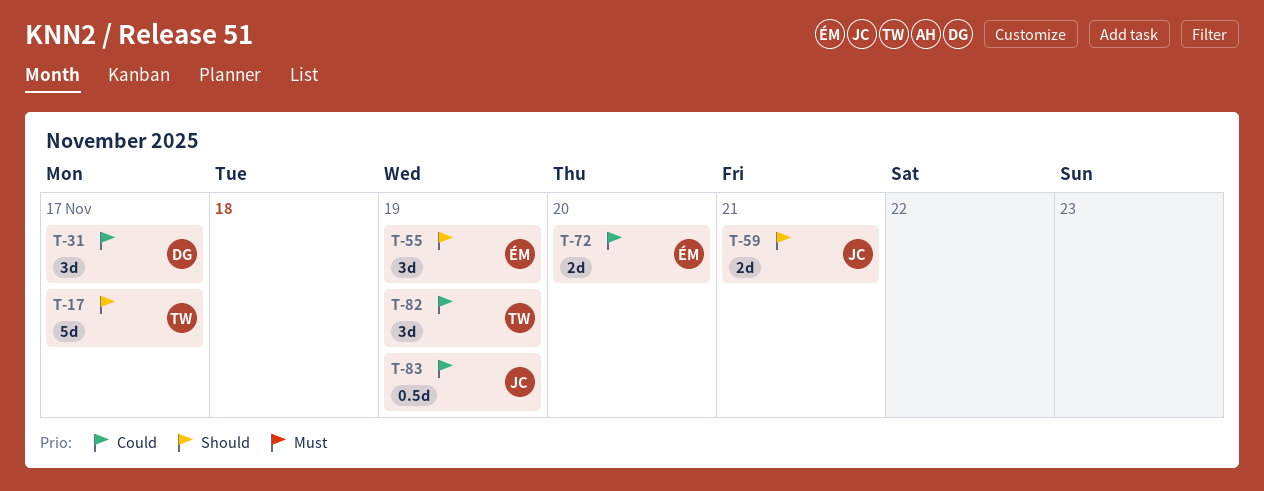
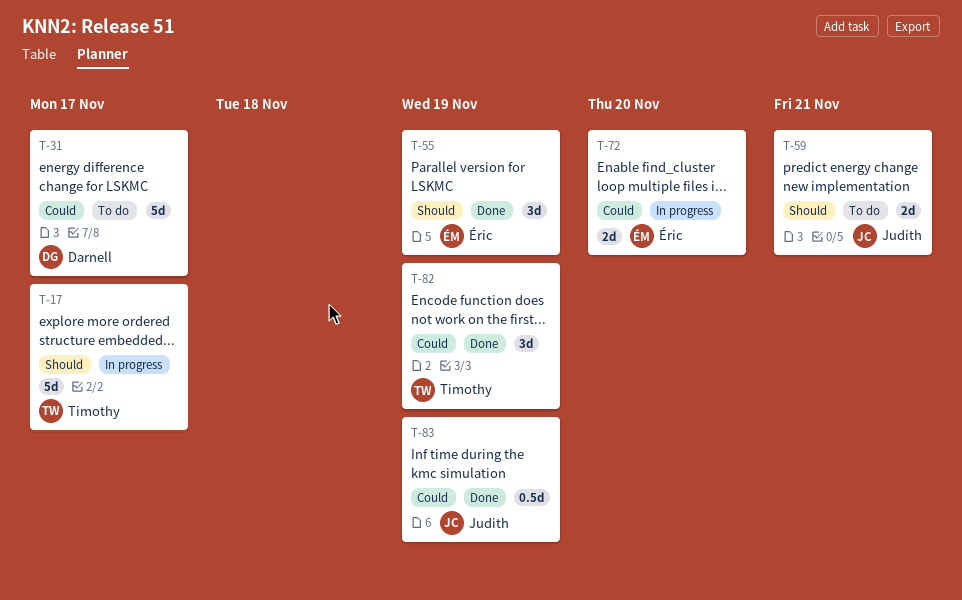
T-31, estimate: 3d -> 5d

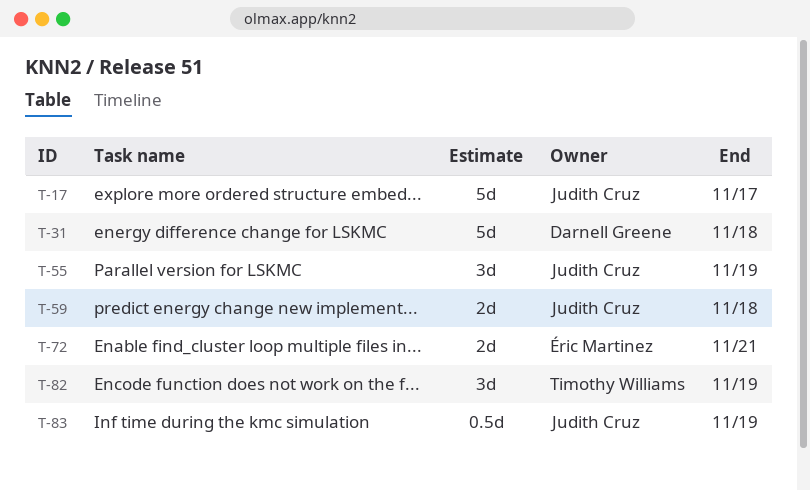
T-17, owner: Timothy Williams -> Judith Cruz
T-31, due: Nov 17 -> Nov 18
T-55, owner: Éric Martinez -> Judith Cruz
T-59, due: Nov 21 -> Nov 18
T-72, due: Nov 20 -> Nov 21

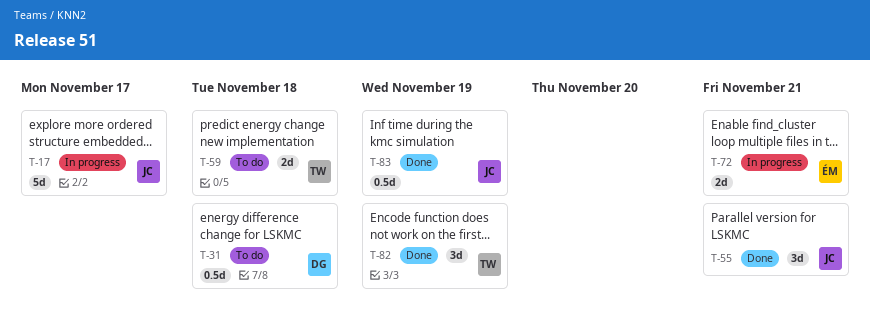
T-31, estimate: 5d -> 0.5d
T-55, due: Nov 19 -> Nov 21
T-59, owner: Judith Cruz -> Timothy Williams

